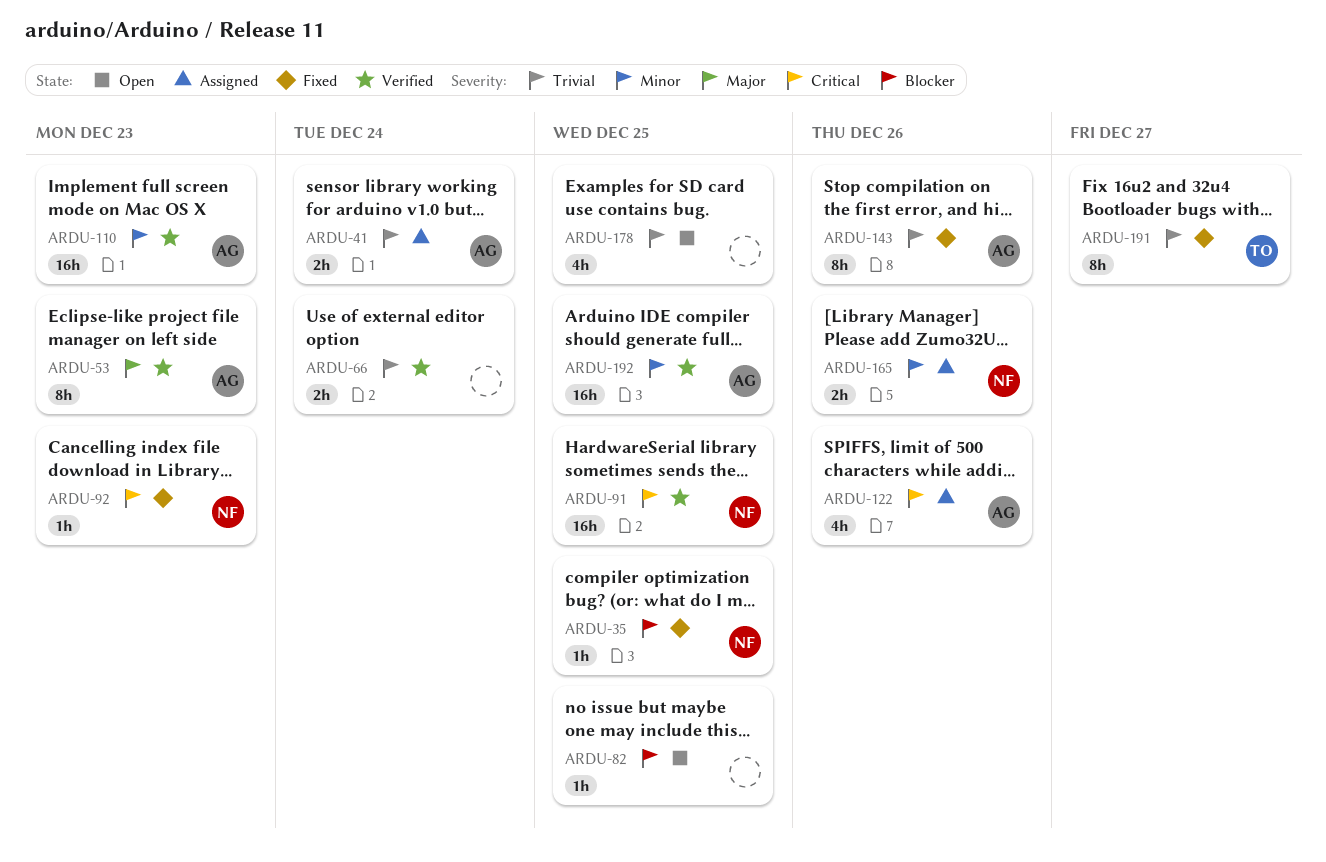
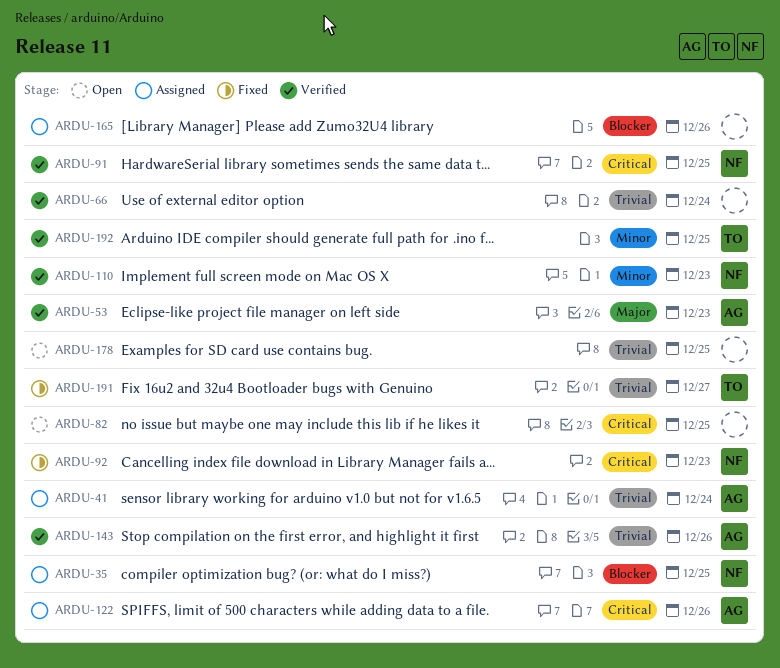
ARDU-35, status: Fixed -> Assigned
ARDU-82, priority: Blocker -> Critical
ARDU-110, owner: AG -> NF
ARDU-143, status: Fixed -> Verified
ARDU-165, owner: NF -> none
ARDU-165, priority: Minor -> Blocker
ARDU-192, owner: AG -> TO

